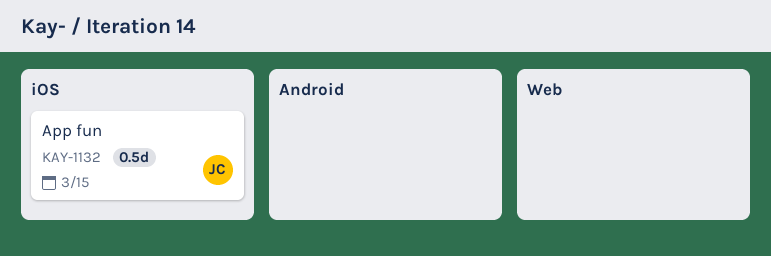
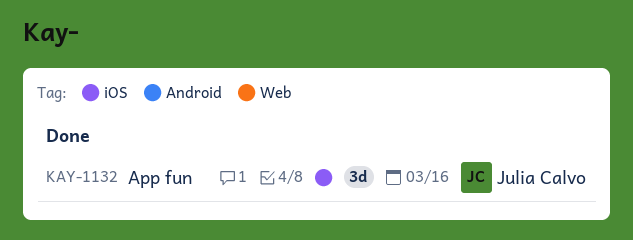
KAY-1132, estimate: 0.5d -> 3d
KAY-1132, due: Mar 15 -> Mar 16

